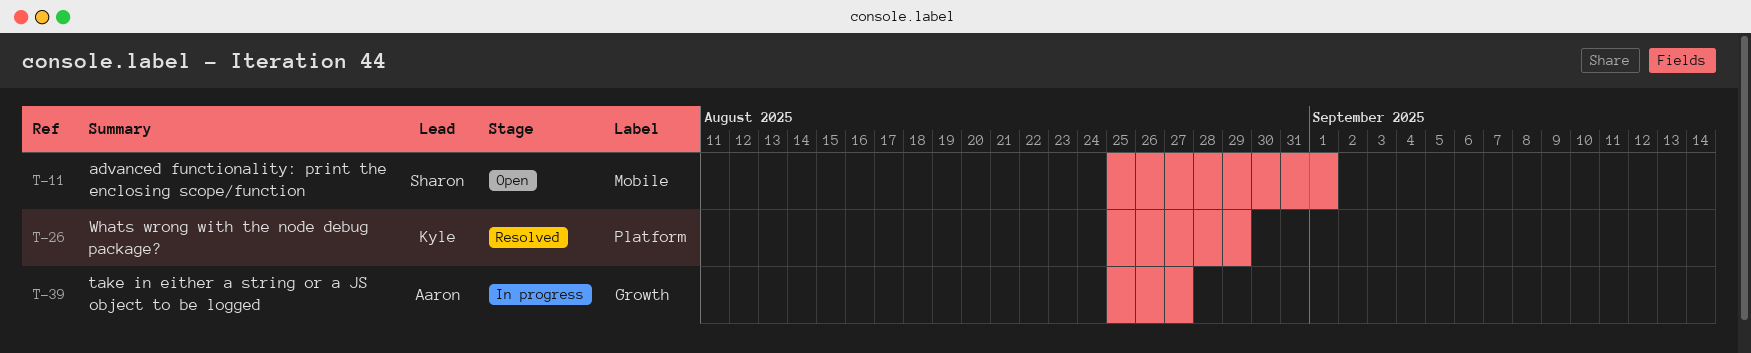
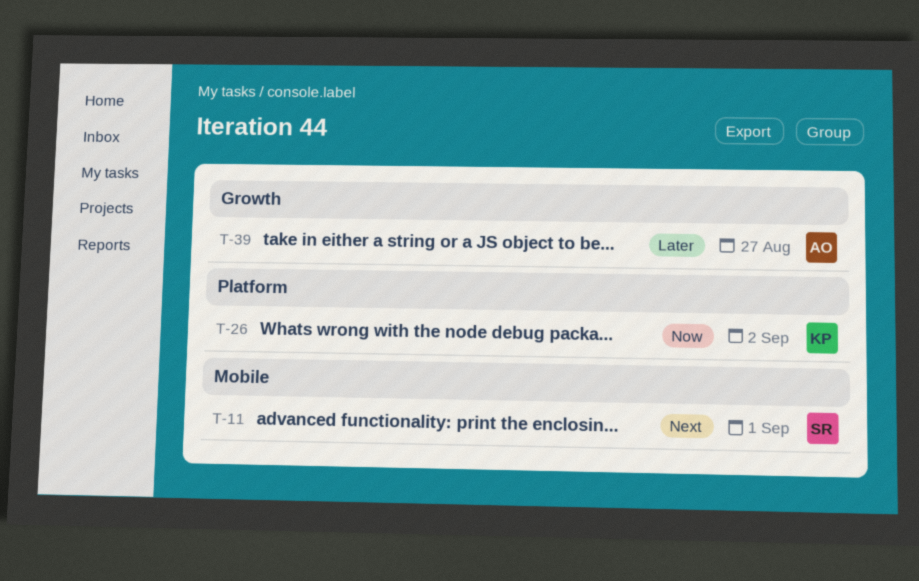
T-26, due: Aug 29 -> Sep 2

